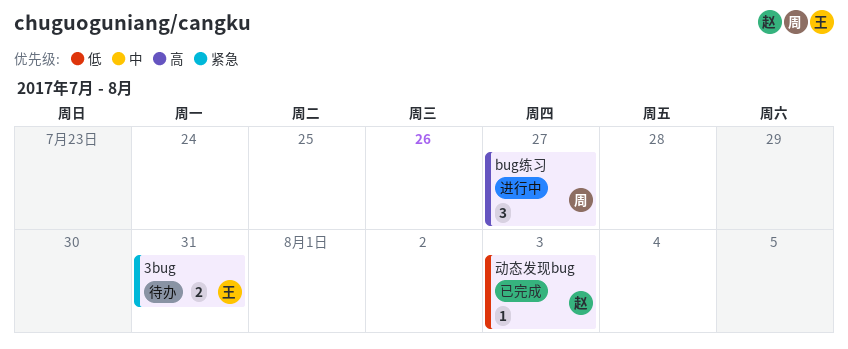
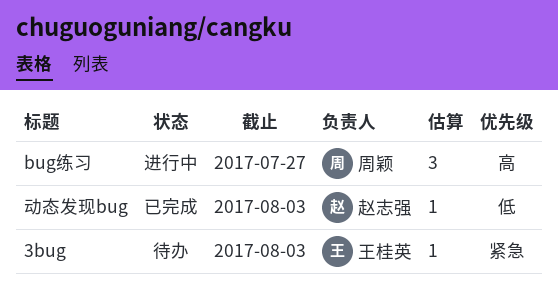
3bug, estimate: 2 -> 1
3bug, due: Jul 31 -> Aug 3

